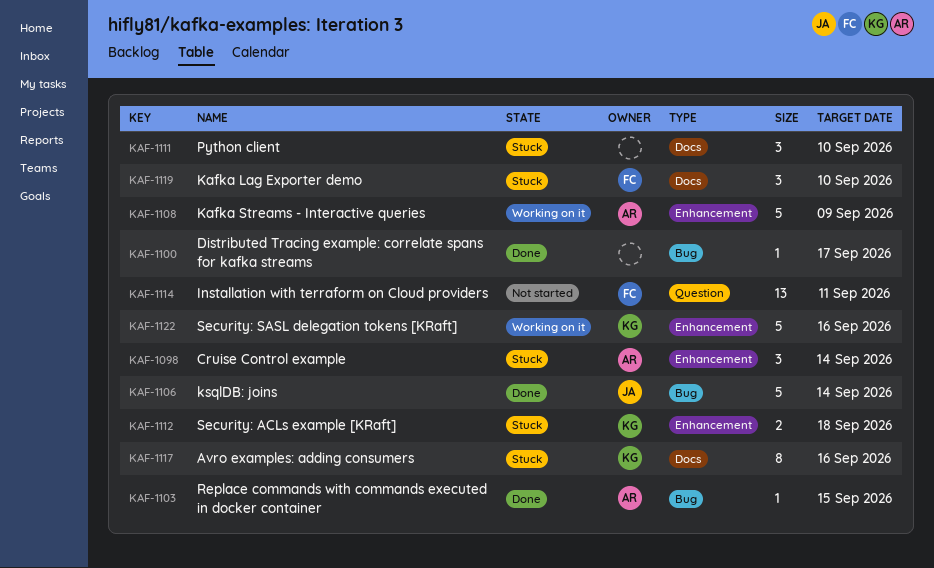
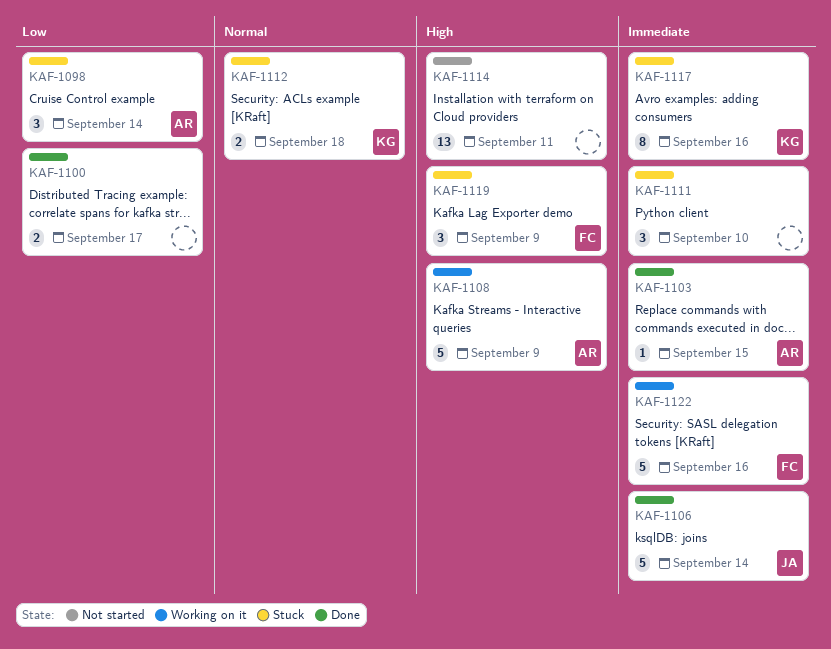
KAF-1100, estimate: 1 -> 2
KAF-1114, owner: FC -> none
KAF-1119, due: Sep 10 -> Sep 9
KAF-1122, owner: KG -> FC

